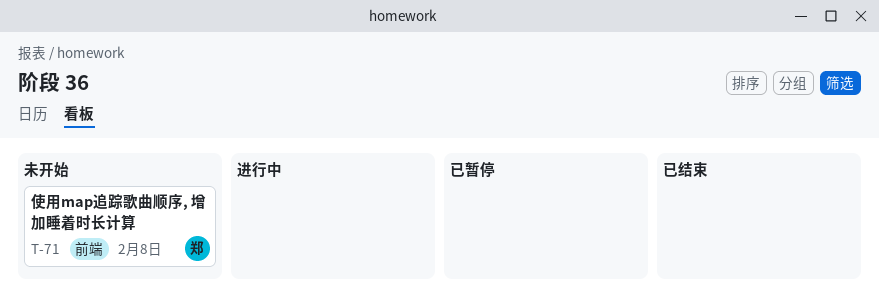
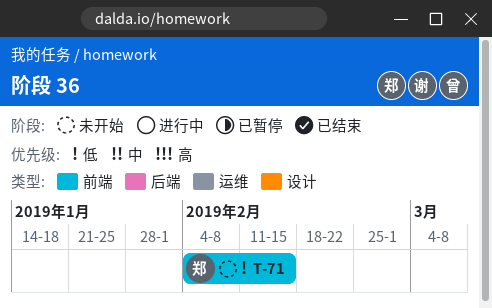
T-71, due: Feb 8 -> Feb 15

